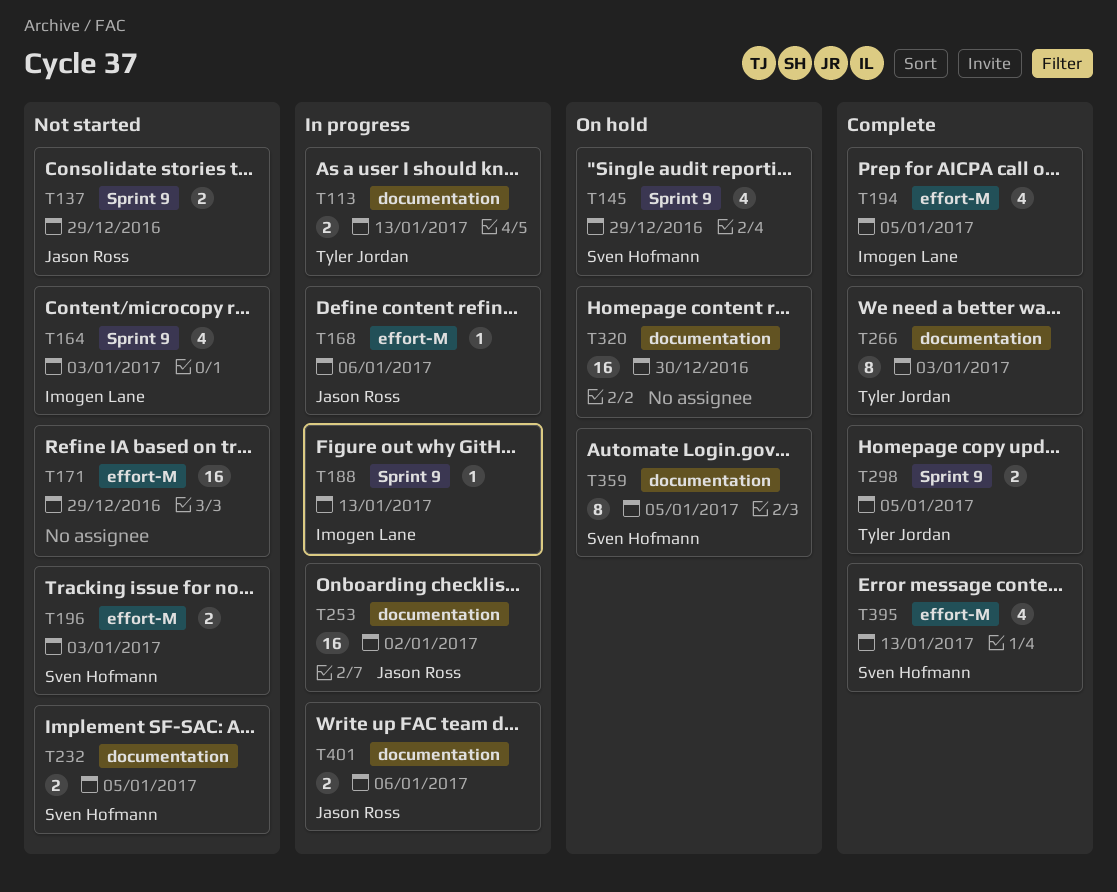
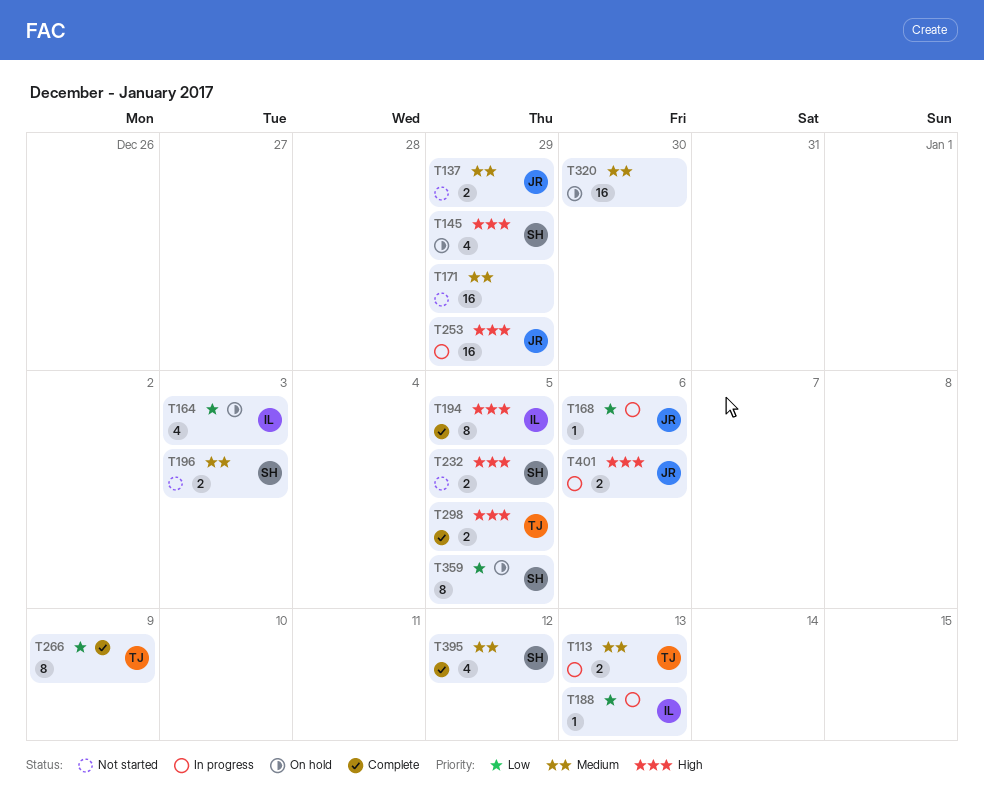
T164, status: Not started -> On hold
T194, estimate: 4 -> 8
T253, due: Jan 2 -> Dec 29
T266, due: Jan 3 -> Jan 9
T395, due: Jan 13 -> Jan 12

